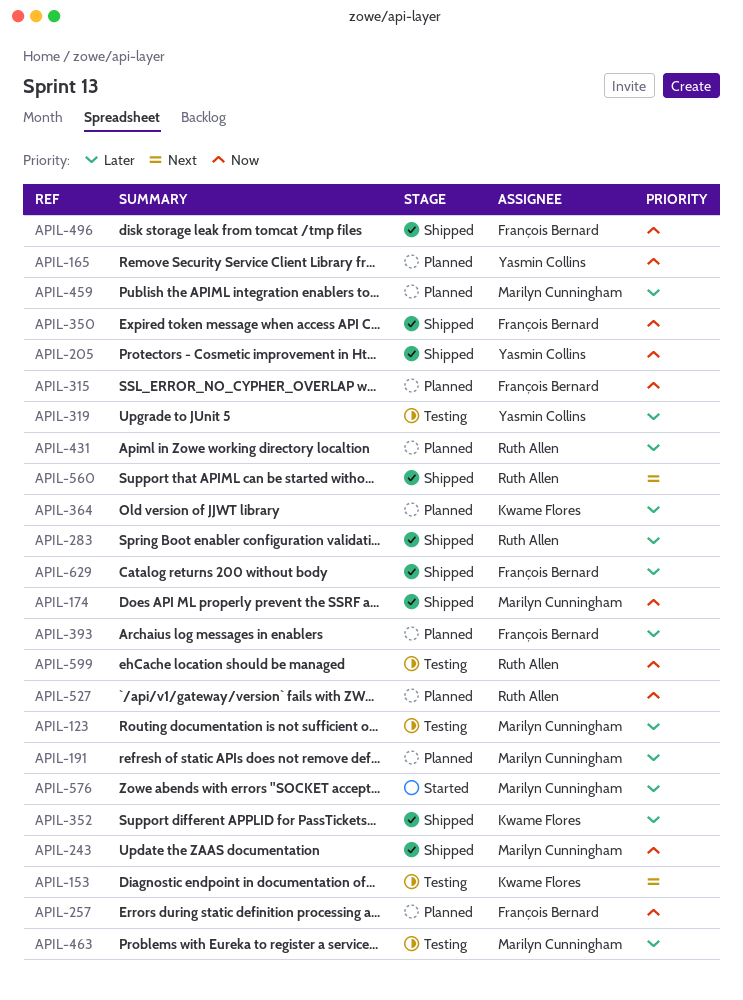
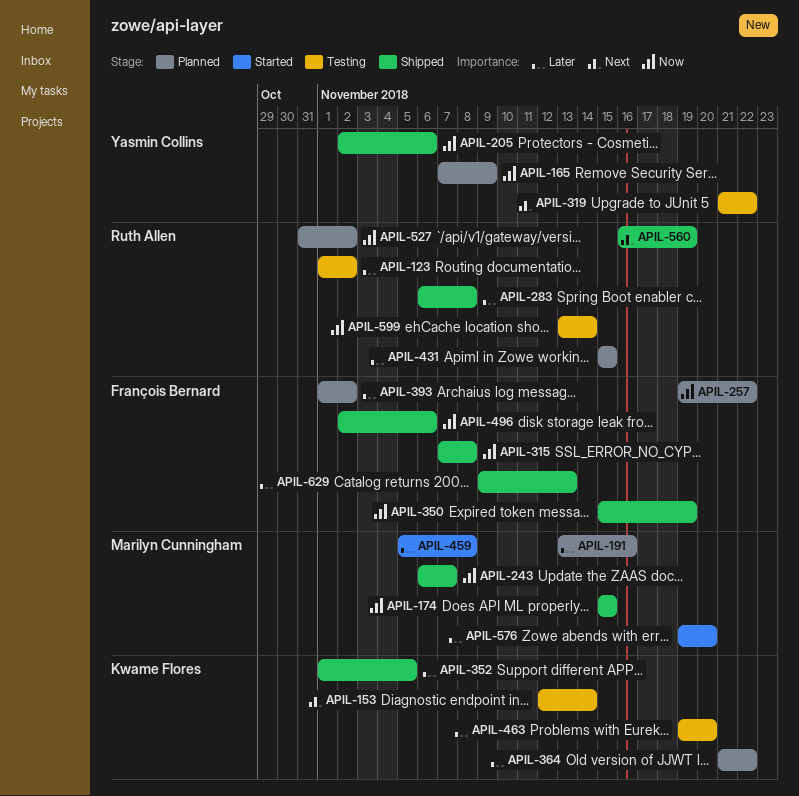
APIL-123, owner: Marilyn Cunningham -> Ruth Allen
APIL-315, status: Planned -> Shipped
APIL-319, priority: Later -> Next
APIL-459, status: Planned -> Started
APIL-463, owner: Marilyn Cunningham -> Kwame Flores

